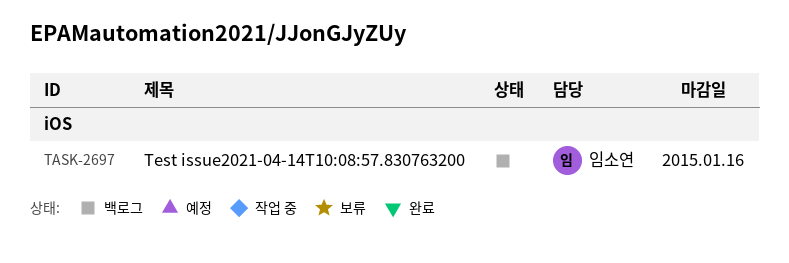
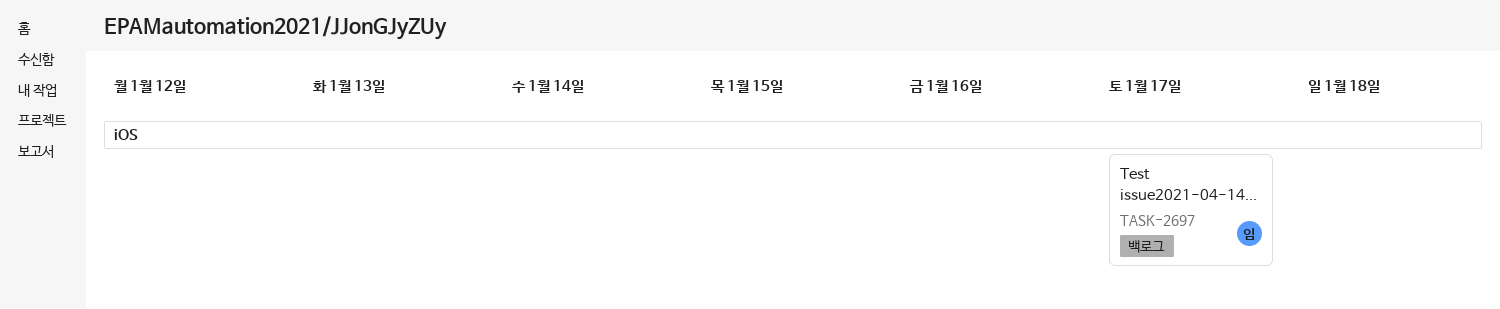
TASK-2697, due: Jan 16 -> Jan 17

